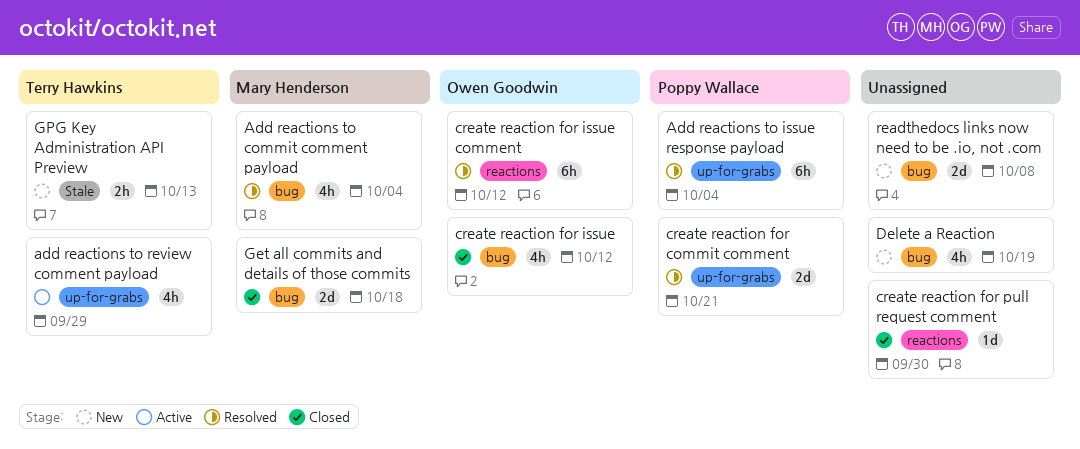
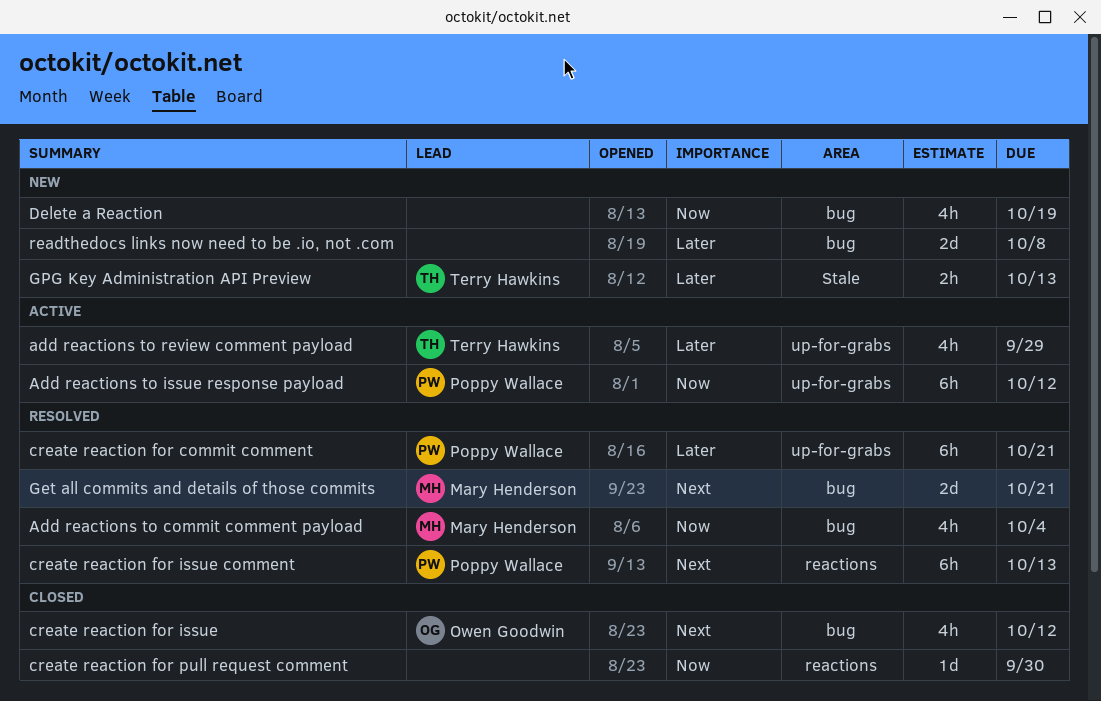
Add reactions to issue response payload, status: Resolved -> Active
Add reactions to issue response payload, due: Oct 4 -> Oct 12
create reaction for commit comment, estimate: 2d -> 6h
create reaction for issue comment, owner: Owen Goodwin -> Poppy Wallace
create reaction for issue comment, due: Oct 12 -> Oct 13
Get all commits and details of those commits, status: Closed -> Resolved
Get all commits and details of those commits, due: Oct 18 -> Oct 21

